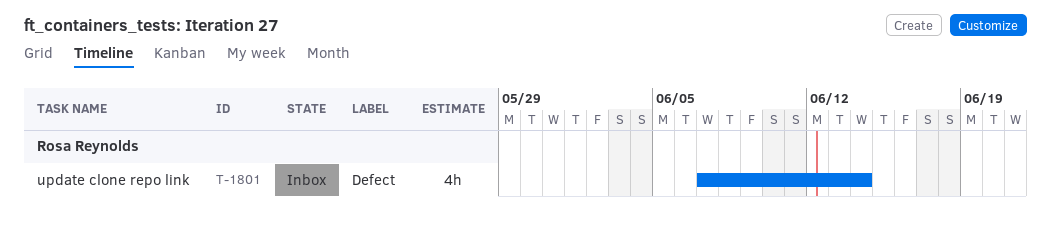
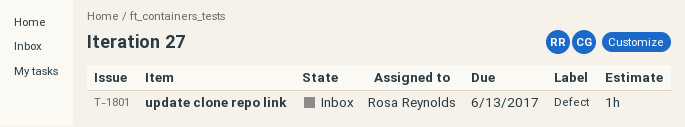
T-1801, estimate: 4h -> 1h
T-1801, due: Jun 14 -> Jun 13

